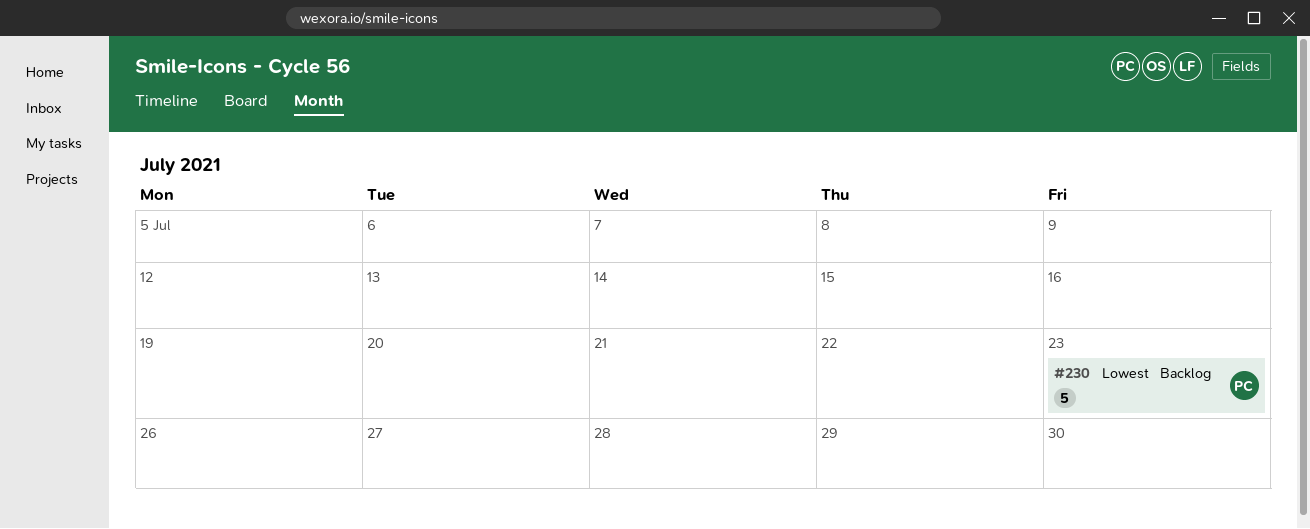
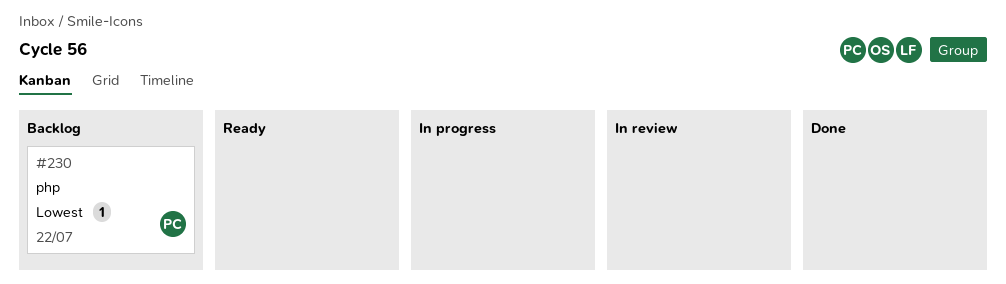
#230, estimate: 5 -> 1
#230, due: Jul 23 -> Jul 22

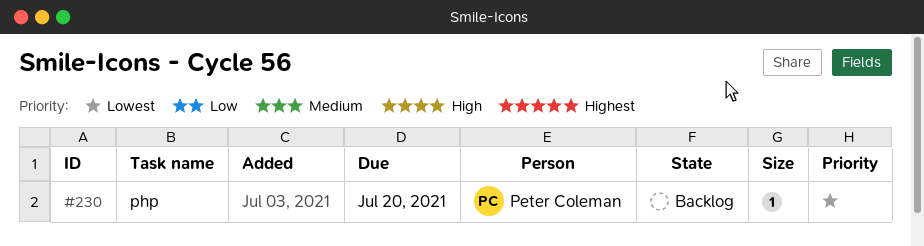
#230, due: Jul 22 -> Jul 20

